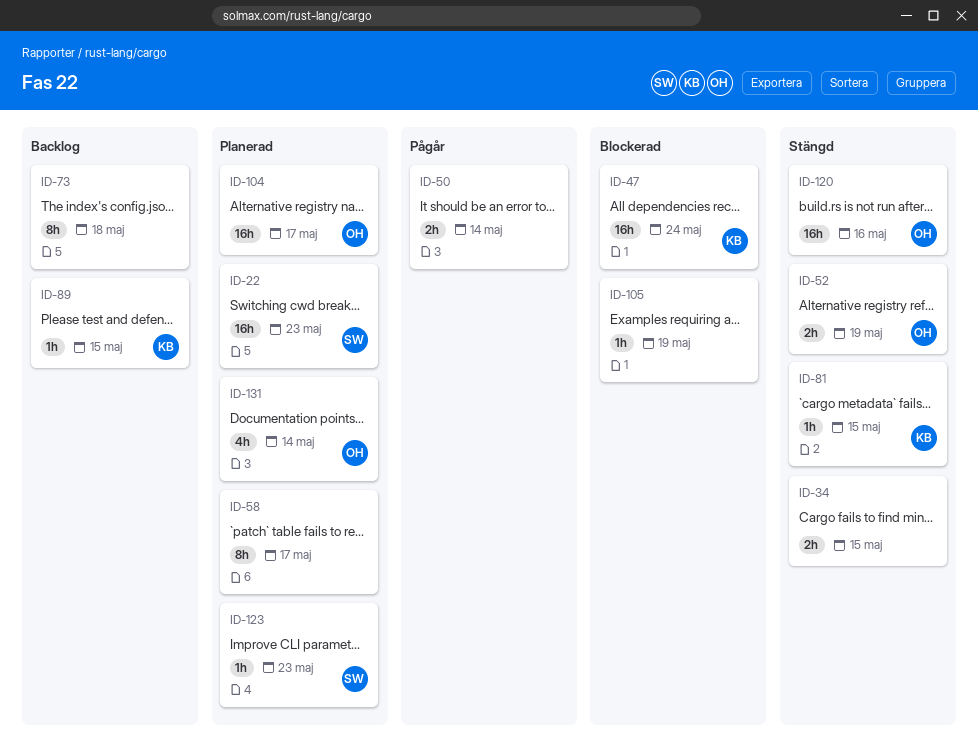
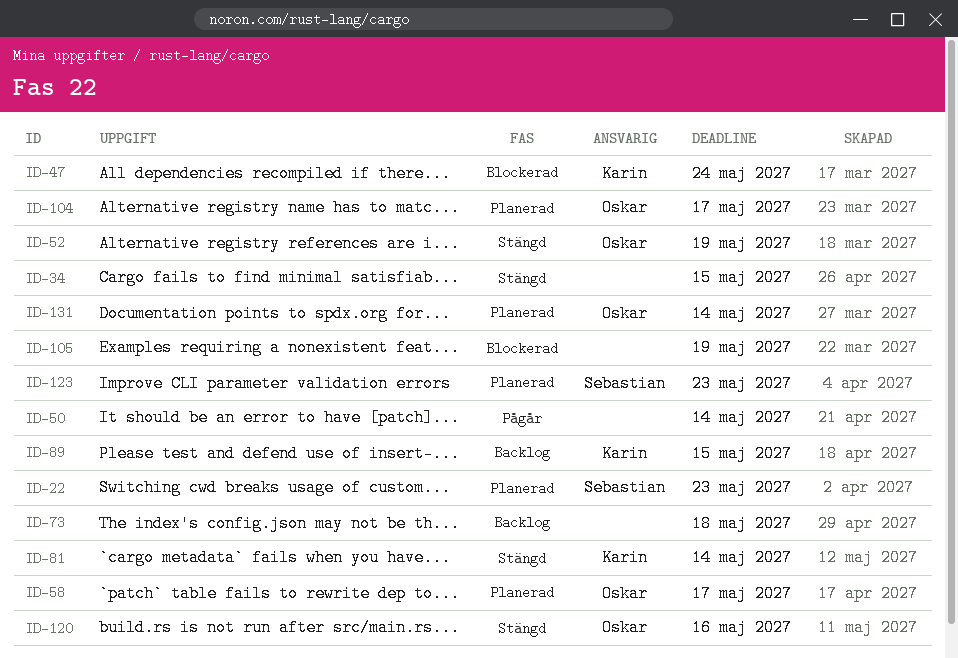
ID-58, owner: none -> Oskar
ID-81, due: May 15 -> May 14

